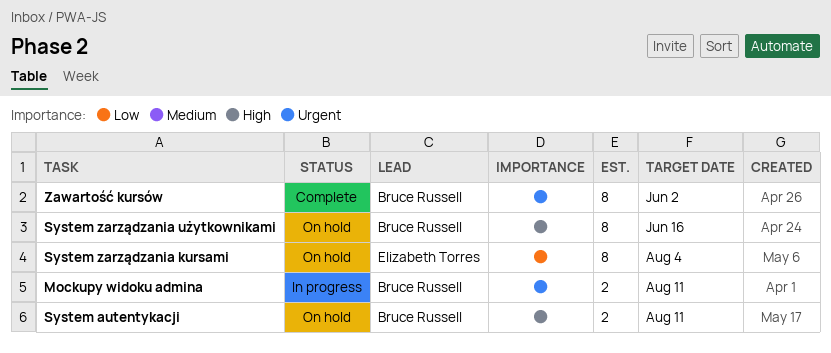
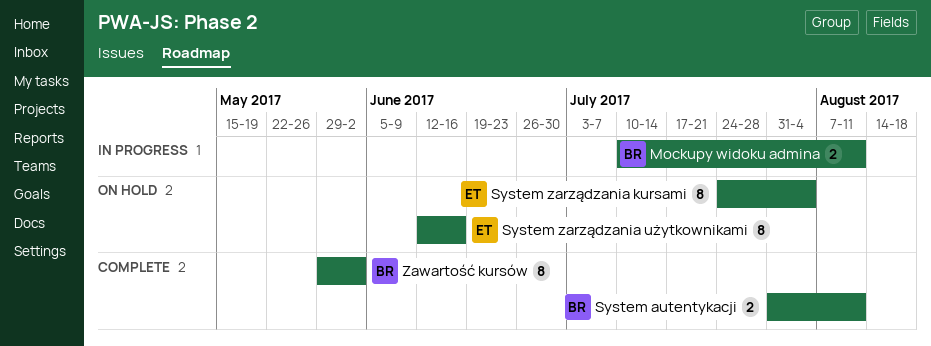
System autentykacji, status: On hold -> Complete
System zarządzania użytkownikami, owner: Bruce Russell -> Elizabeth Torres

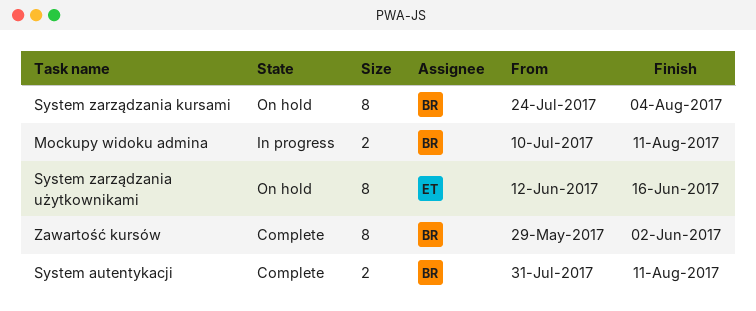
System zarządzania kursami, owner: ET -> BR

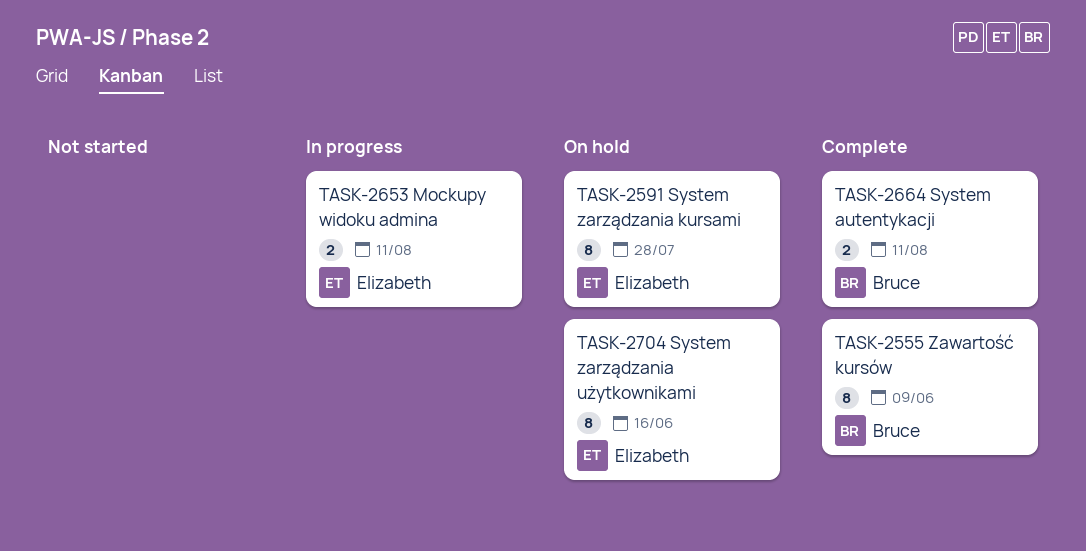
Mockupy widoku admina, owner: Bruce -> Elizabeth
System zarządzania kursami, owner: Bruce -> Elizabeth
System zarządzania kursami, due: Aug 4 -> Jul 28
Zawartość kursów, due: Jun 2 -> Jun 9

